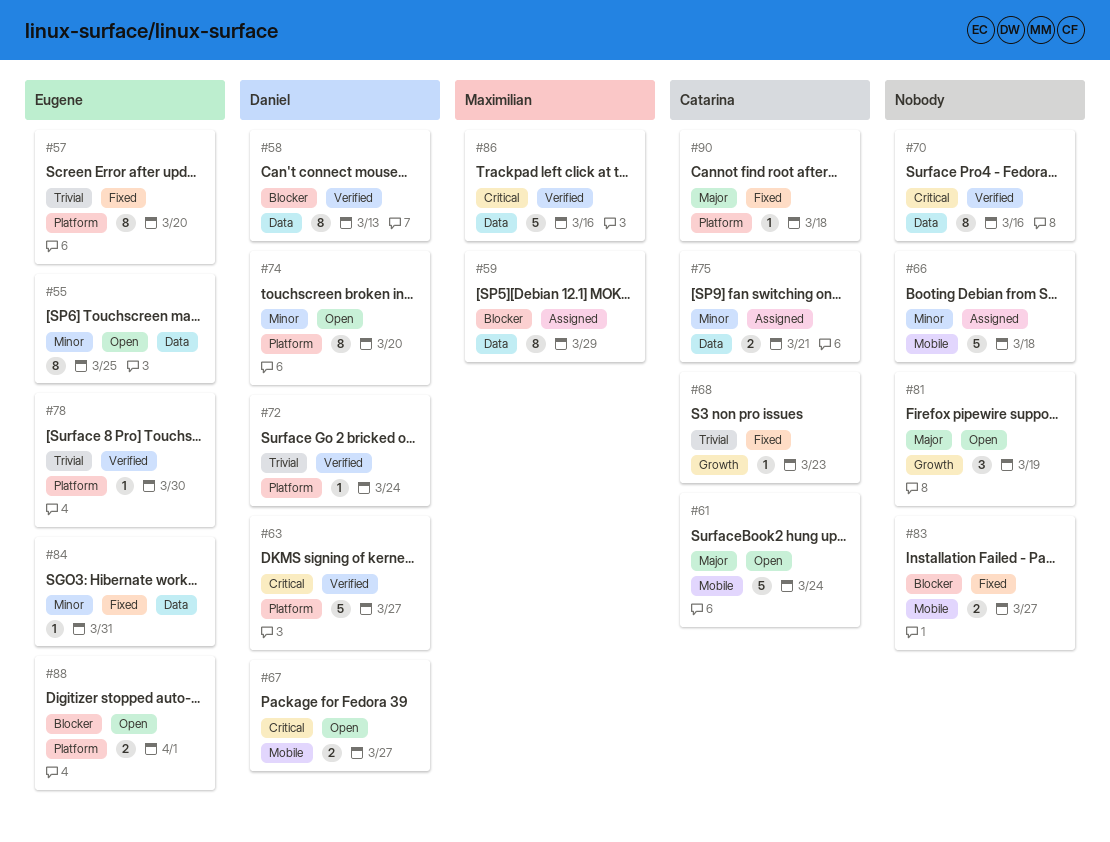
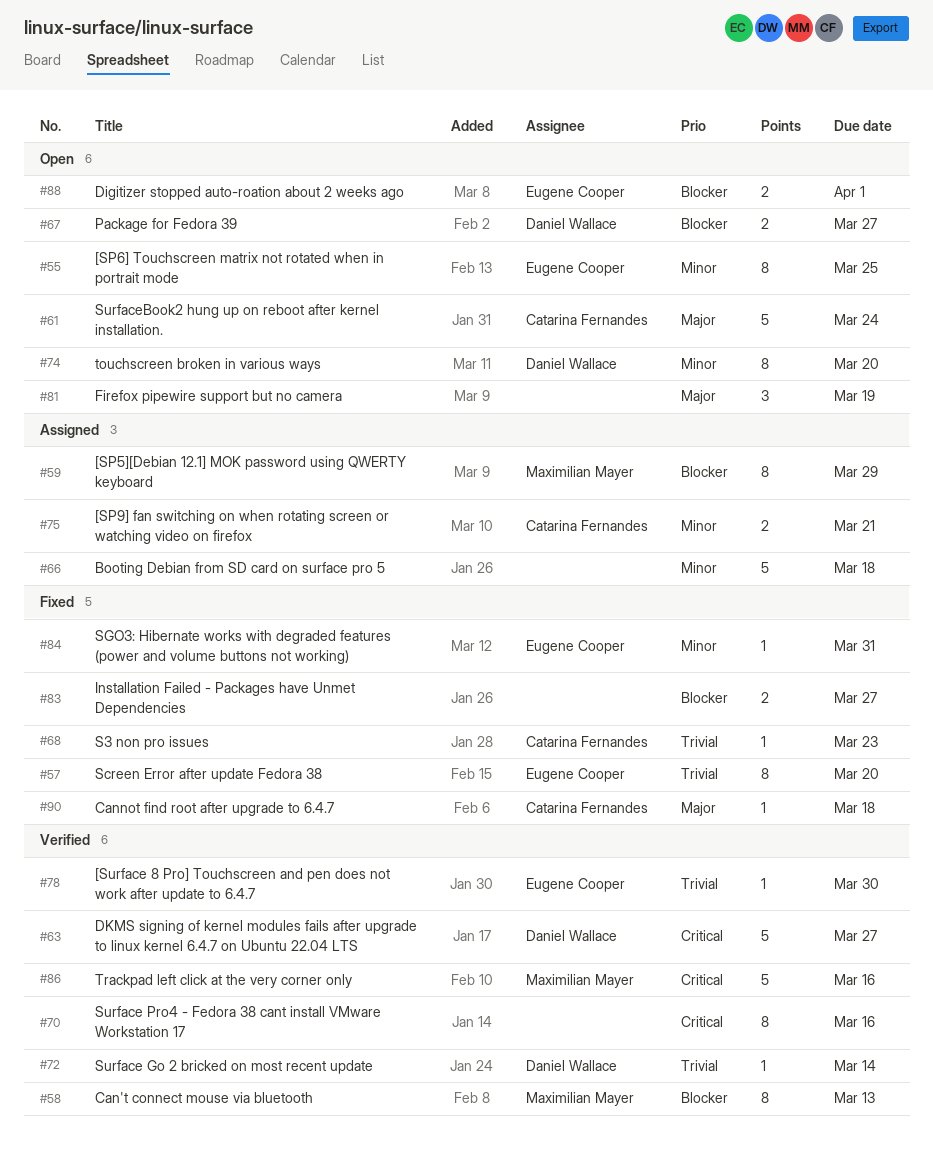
#58, owner: Daniel Wallace -> Maximilian Mayer
#67, priority: Critical -> Blocker
#72, due: Mar 24 -> Mar 14

